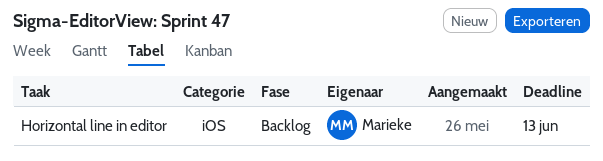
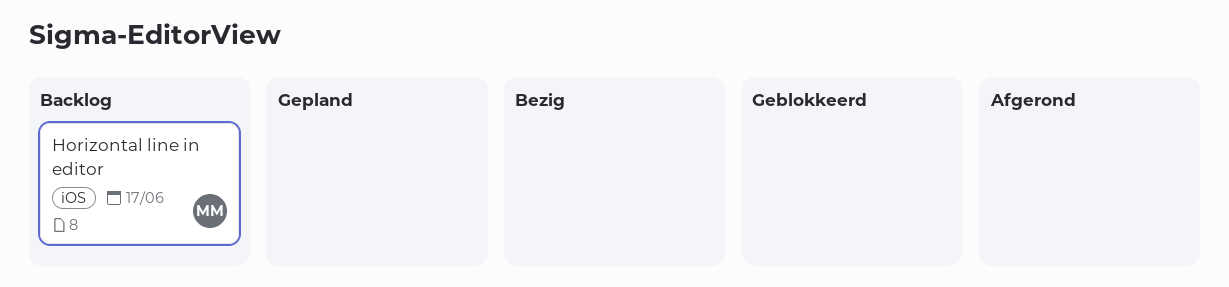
Horizontal line in editor, due: Jun 13 -> Jun 17

